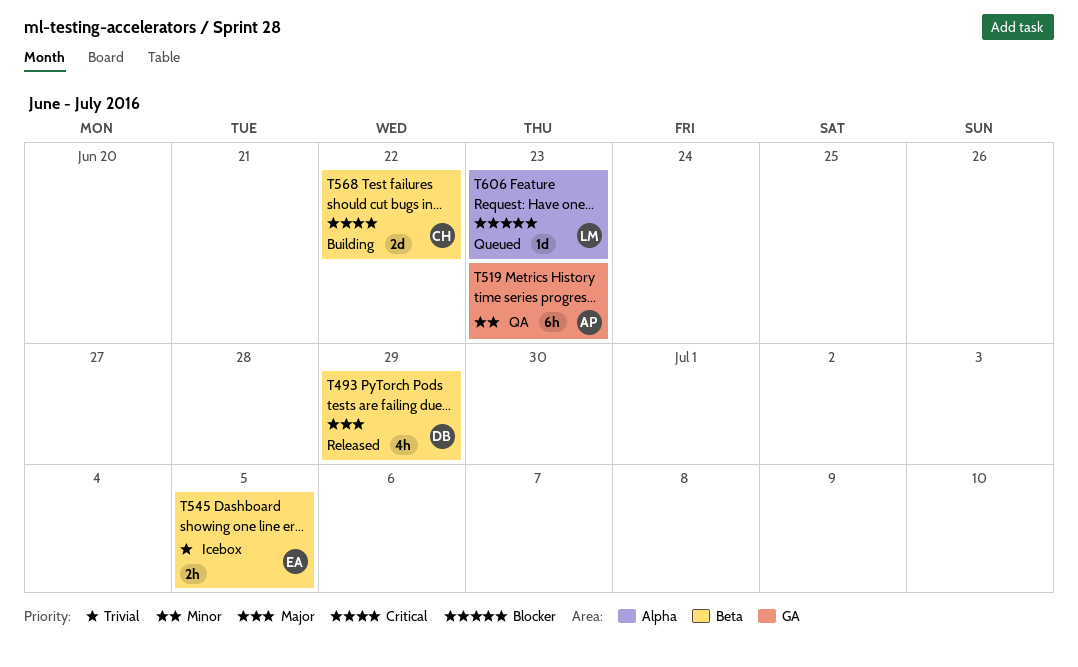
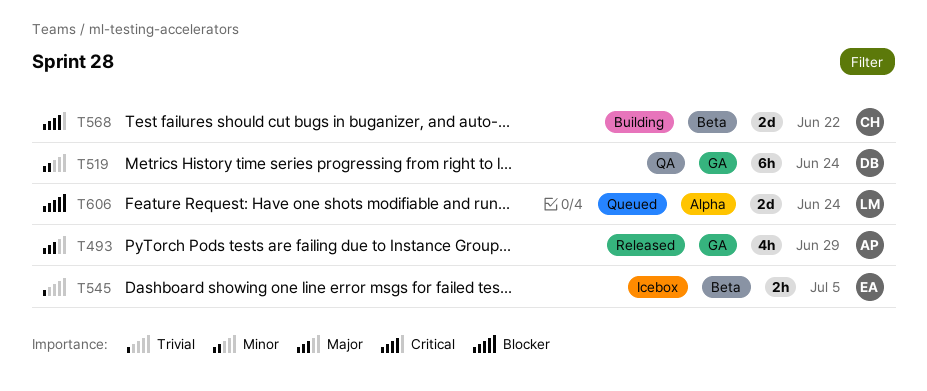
T493, owner: DB -> AP
T493, label: Beta -> GA
T519, owner: AP -> DB
T519, due: Jun 23 -> Jun 24
T606, estimate: 1d -> 2d
T606, due: Jun 23 -> Jun 24

